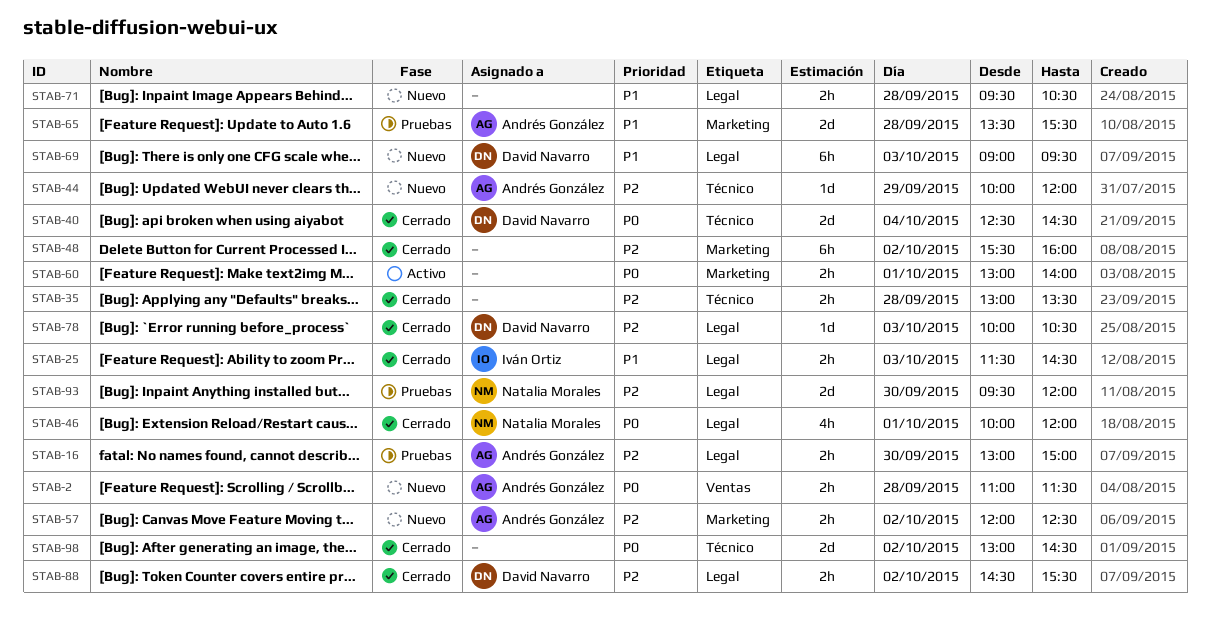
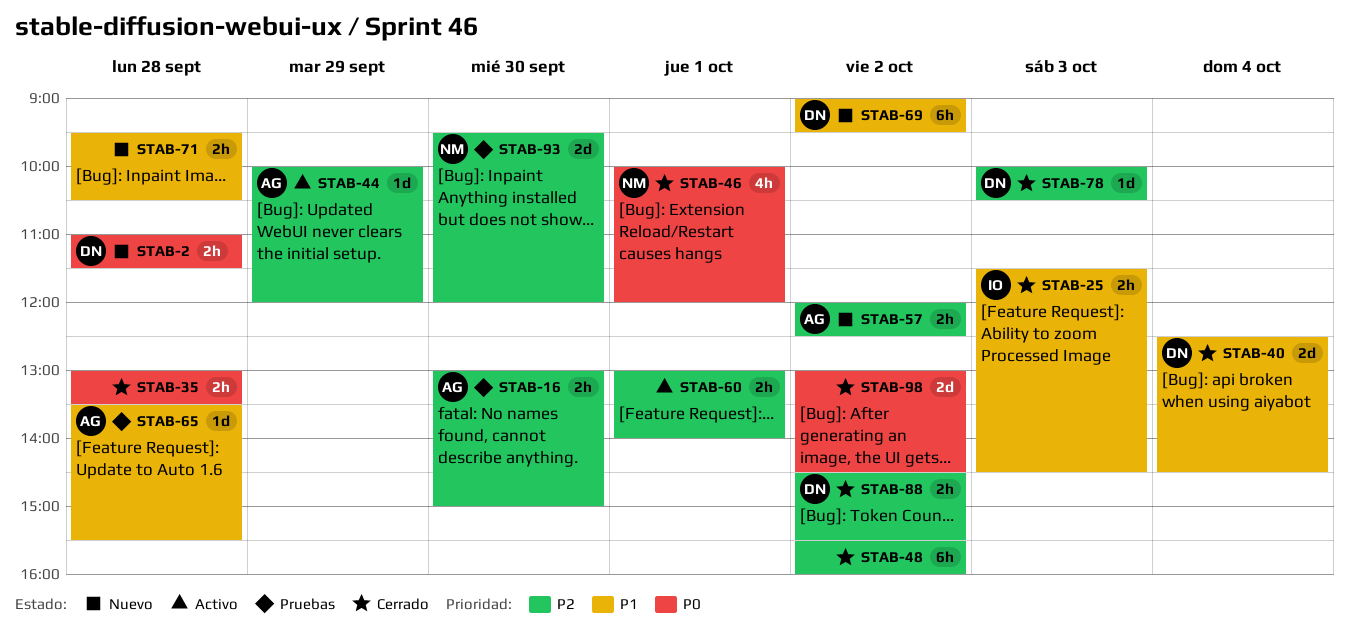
STAB-2, owner: Andrés González -> David Navarro
STAB-35, priority: P2 -> P0
STAB-40, priority: P0 -> P1
STAB-44, status: Nuevo -> Activo
STAB-60, priority: P0 -> P2
STAB-65, estimate: 2d -> 1d
STAB-69, day: Oct 3 -> Oct 2

